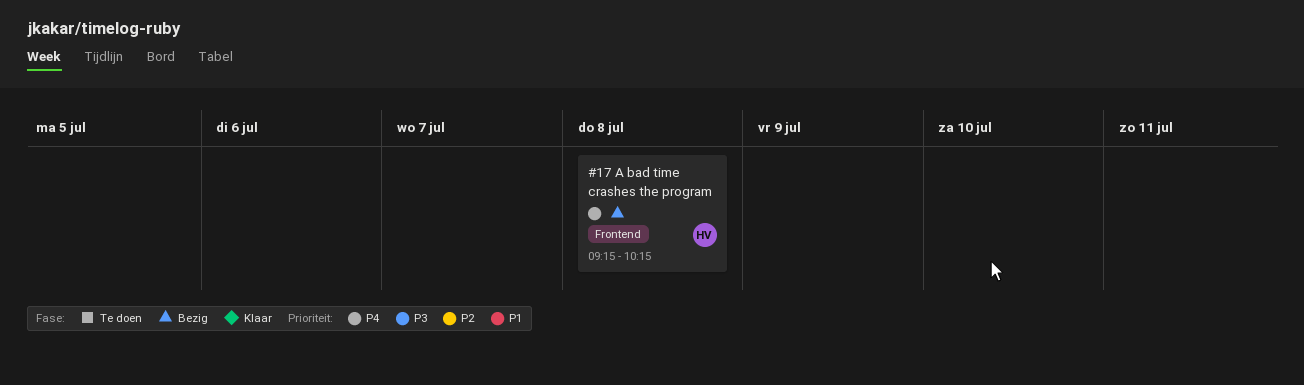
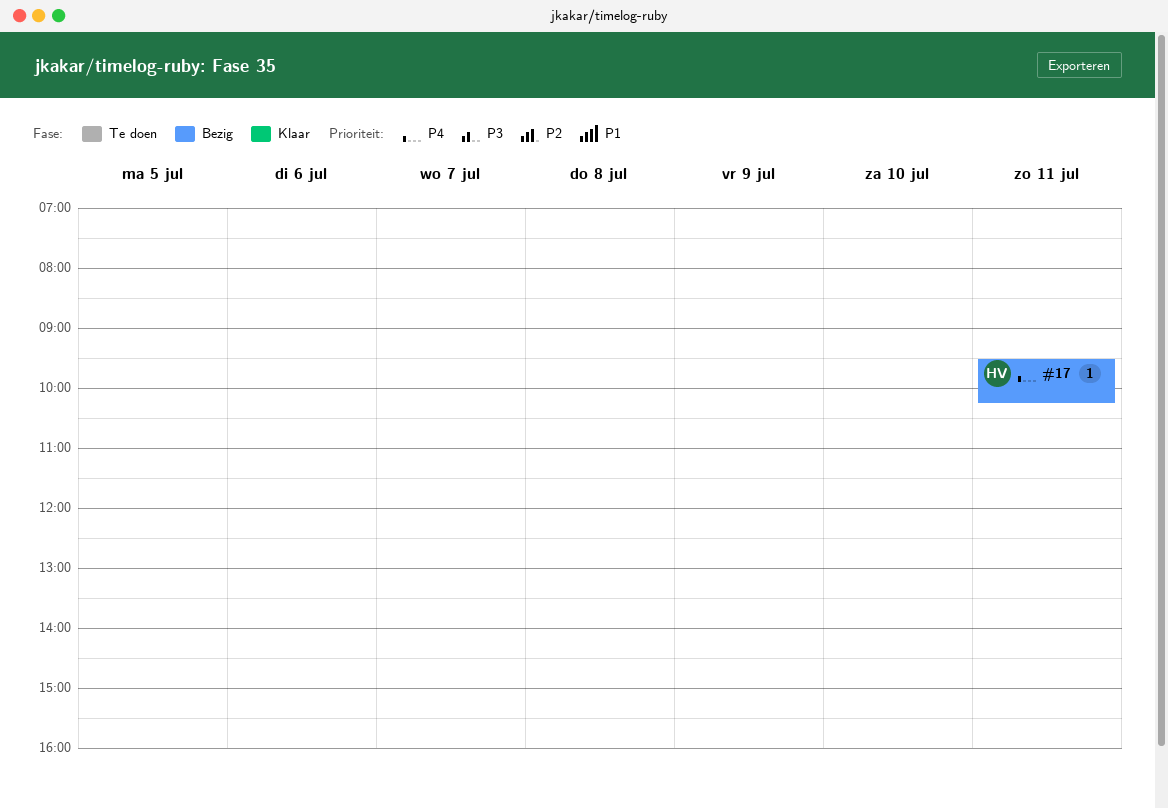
#17, day: Jul 8 -> Jul 11
#17, begins: 09:15 -> 09:30

